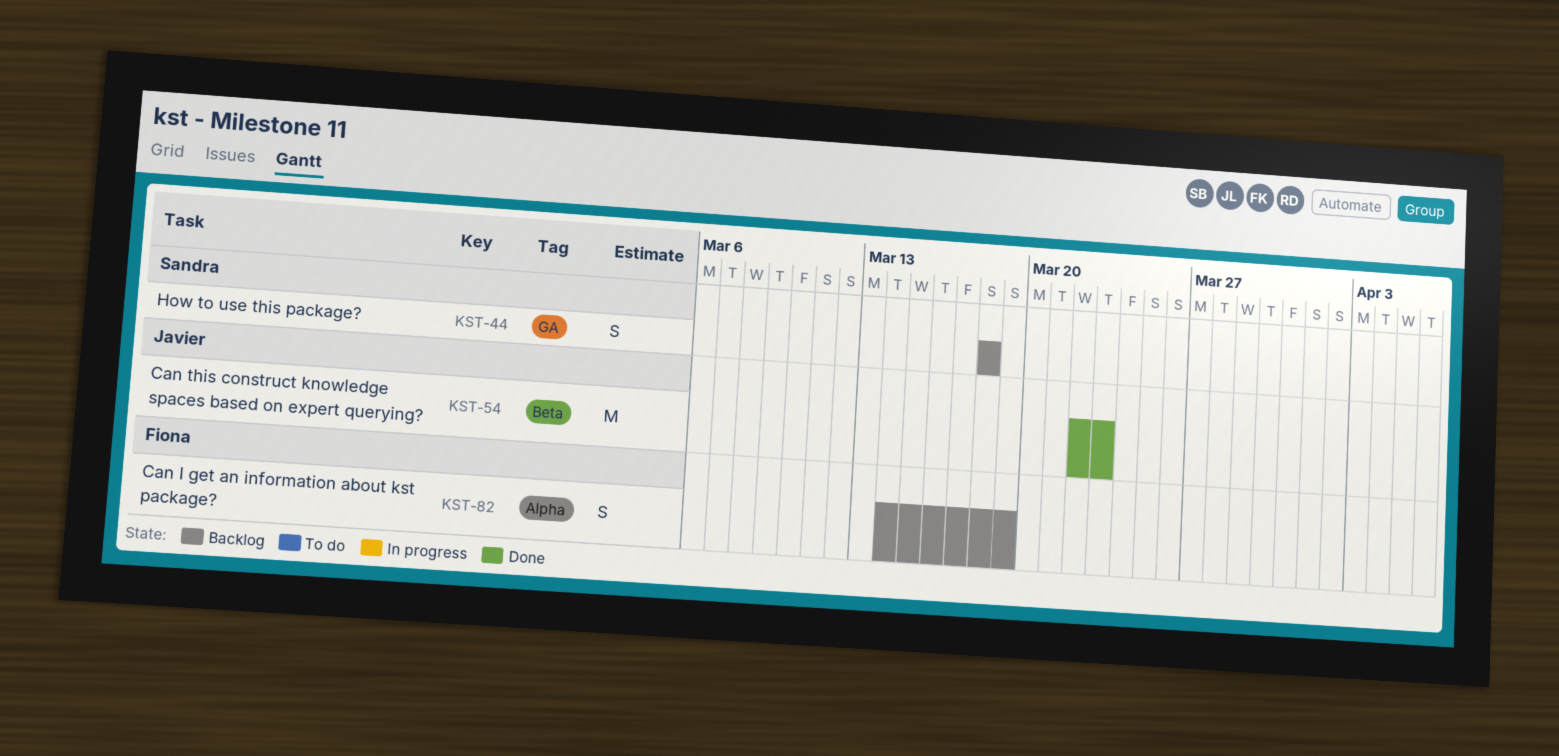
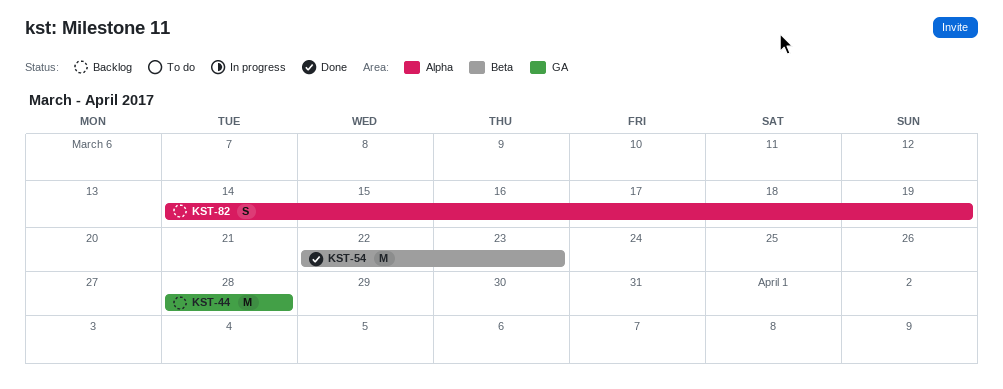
KST-44, estimate: S -> M
KST-44, start: Mar 18 -> Mar 28
KST-44, due: Mar 18 -> Mar 28

